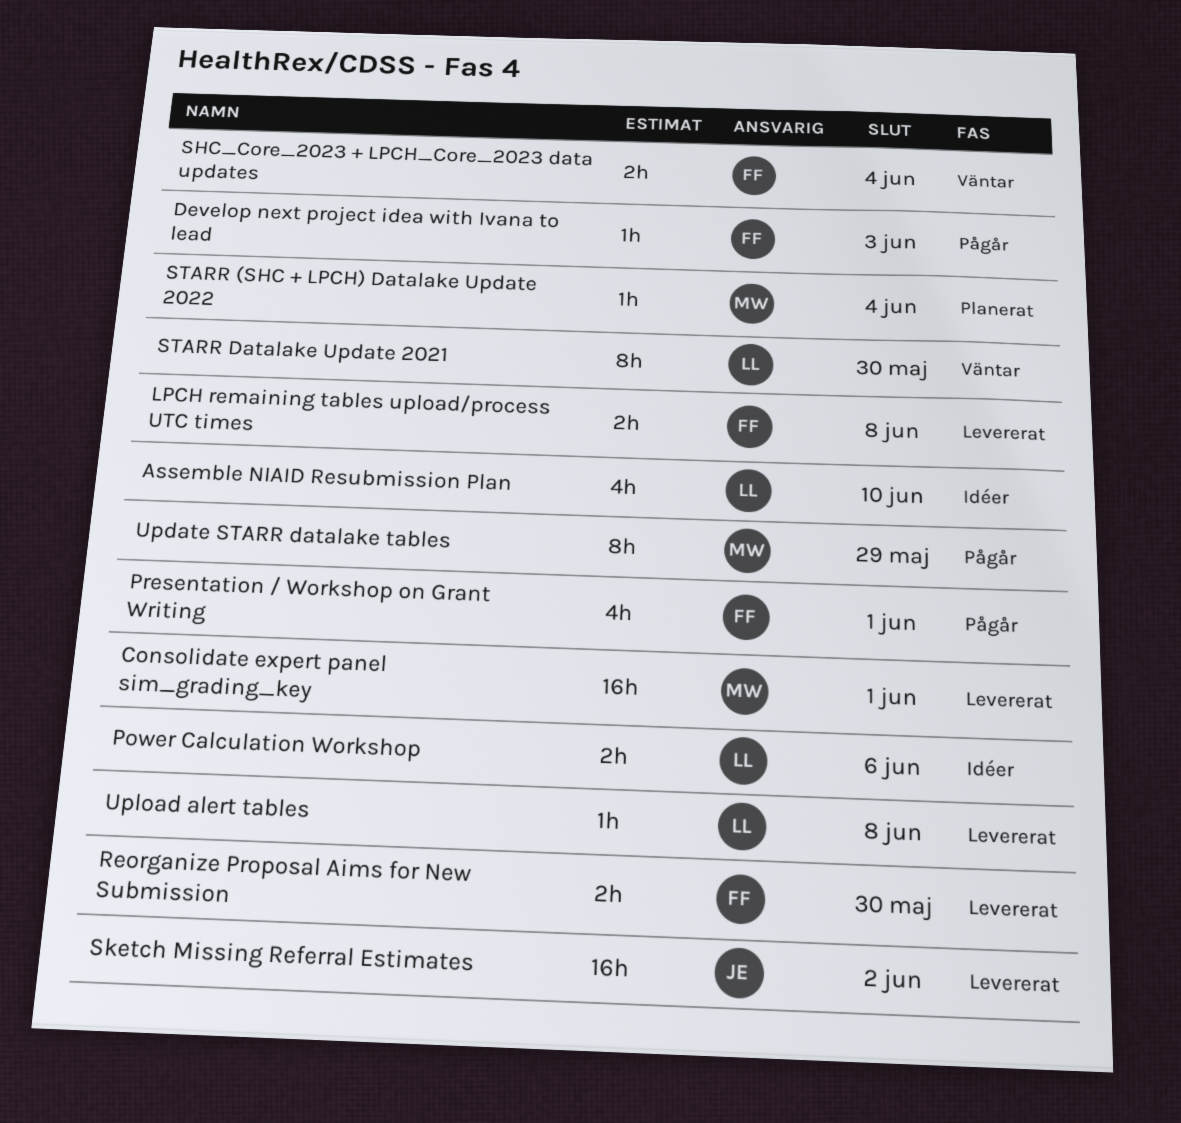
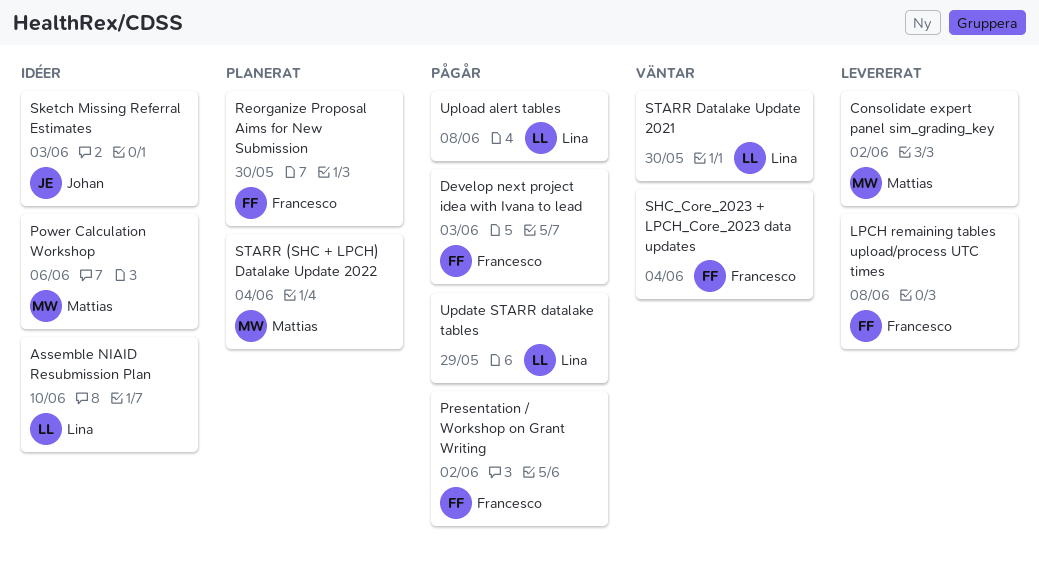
Consolidate expert panel sim_grading_key, due: Jun 1 -> Jun 2
Power Calculation Workshop, owner: Lina -> Mattias
Presentation / Workshop on Grant Writing, due: Jun 1 -> Jun 2
Reorganize Proposal Aims for New Submission, status: Levererat -> Planerat
Sketch Missing Referral Estimates, status: Levererat -> Idéer
Sketch Missing Referral Estimates, due: Jun 2 -> Jun 3
Update STARR datalake tables, owner: Mattias -> Lina
Upload alert tables, status: Levererat -> Pågår

